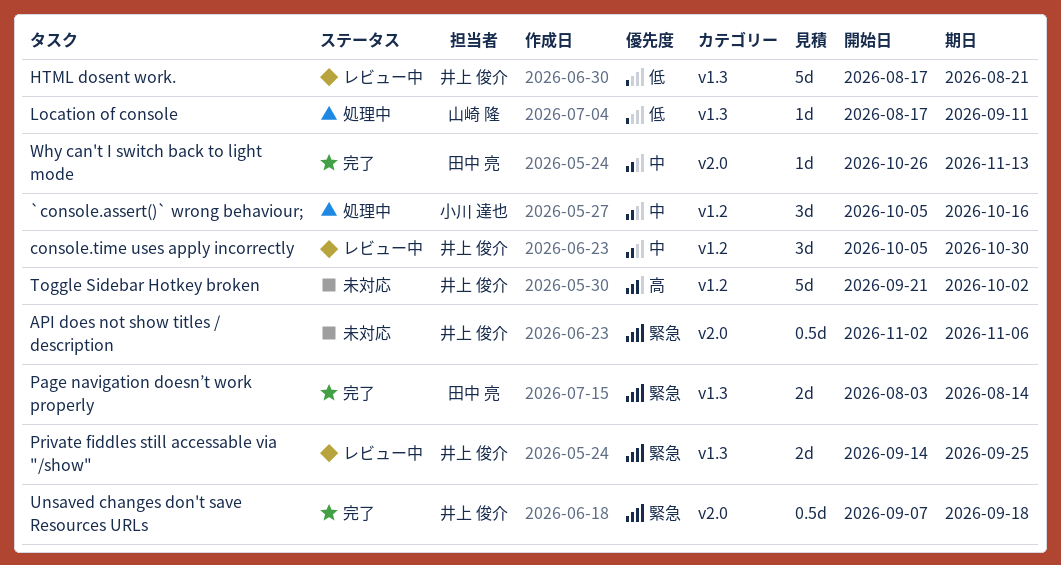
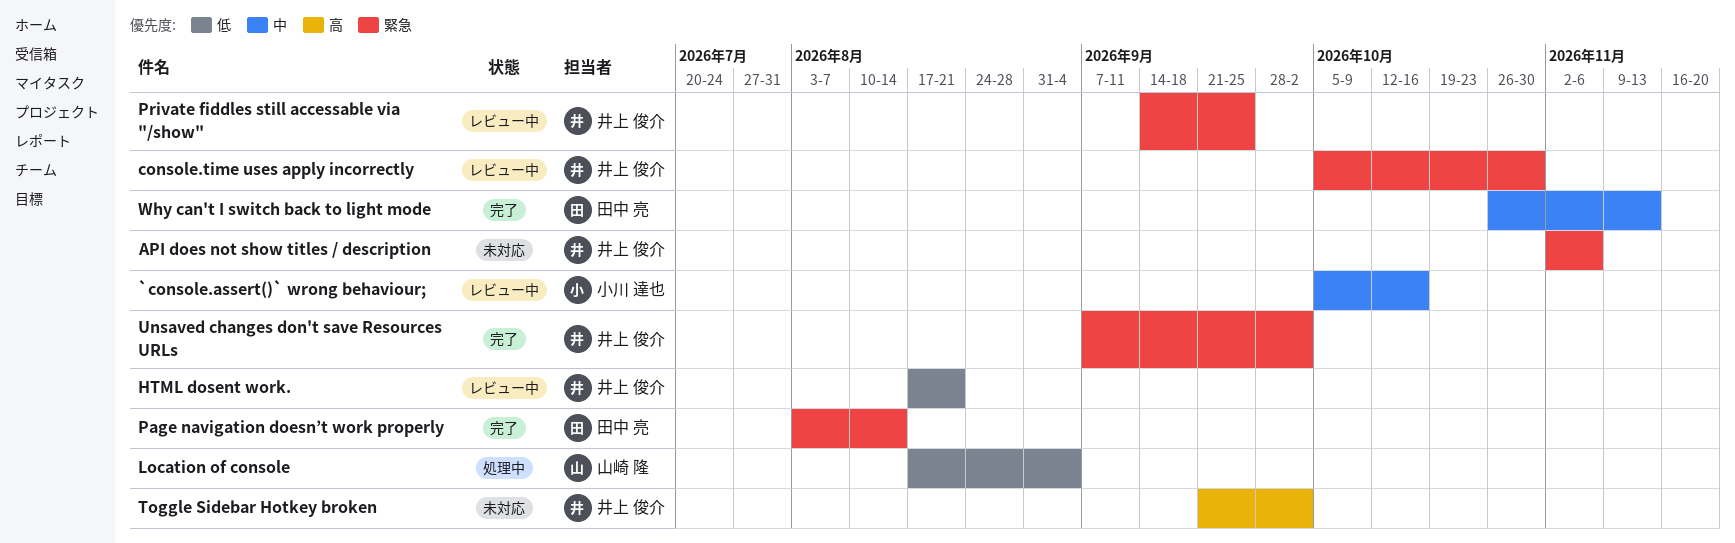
`console.assert()` wrong behaviour;, status: 処理中 -> レビュー中
console.time uses apply incorrectly, priority: 中 -> 緊急
Location of console, due: Sep 11 -> Sep 4
Unsaved changes don't save Resources URLs, due: Sep 18 -> Oct 2

